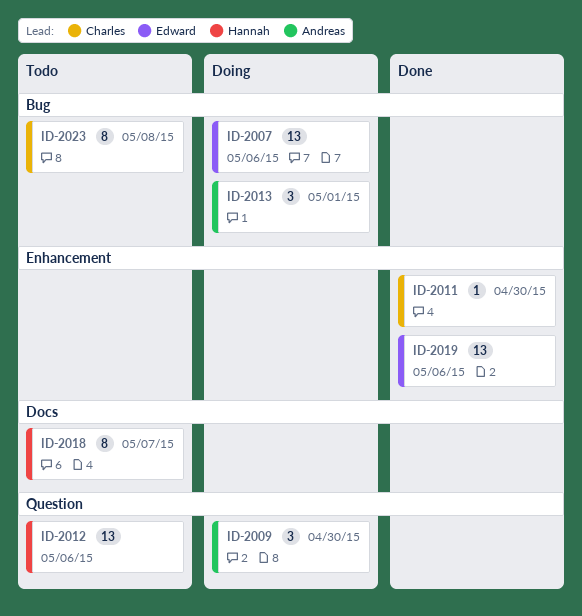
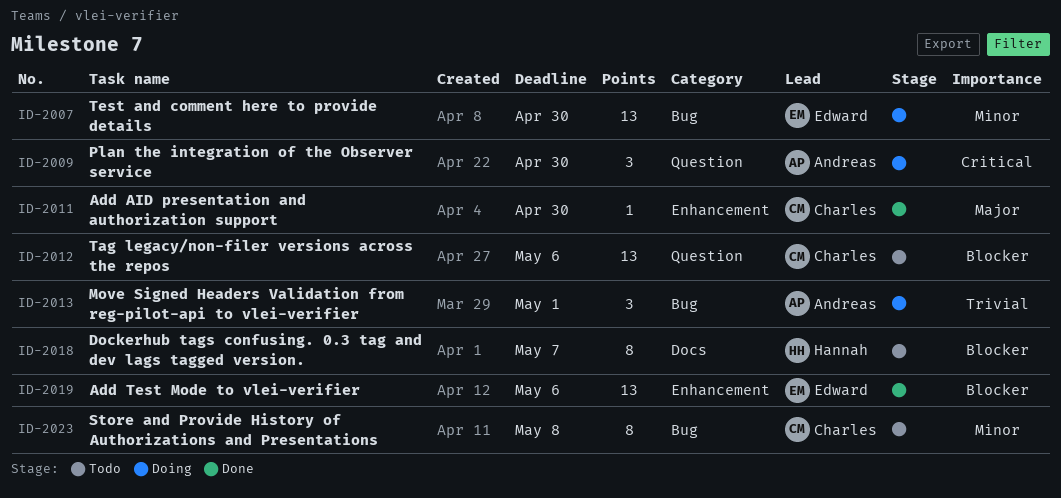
ID-2007, due: May 6 -> Apr 30
ID-2012, owner: Hannah -> Charles

